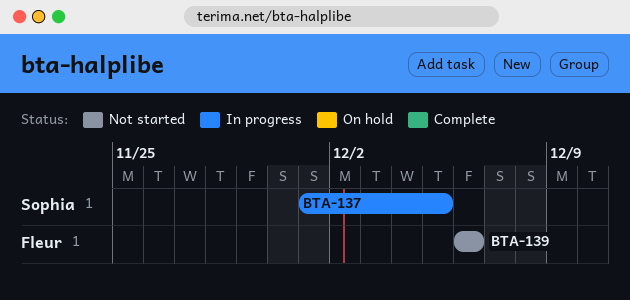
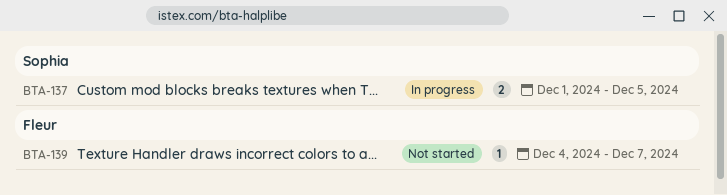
BTA-139, start: Dec 6 -> Dec 4
BTA-139, due: Dec 6 -> Dec 7

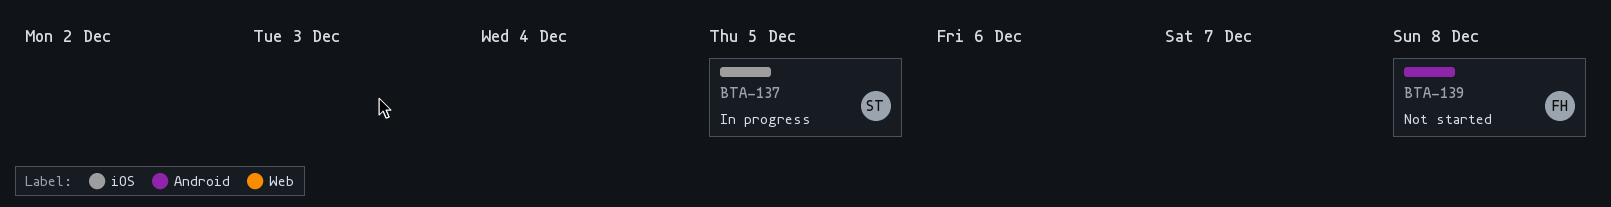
BTA-139, due: Dec 7 -> Dec 8

